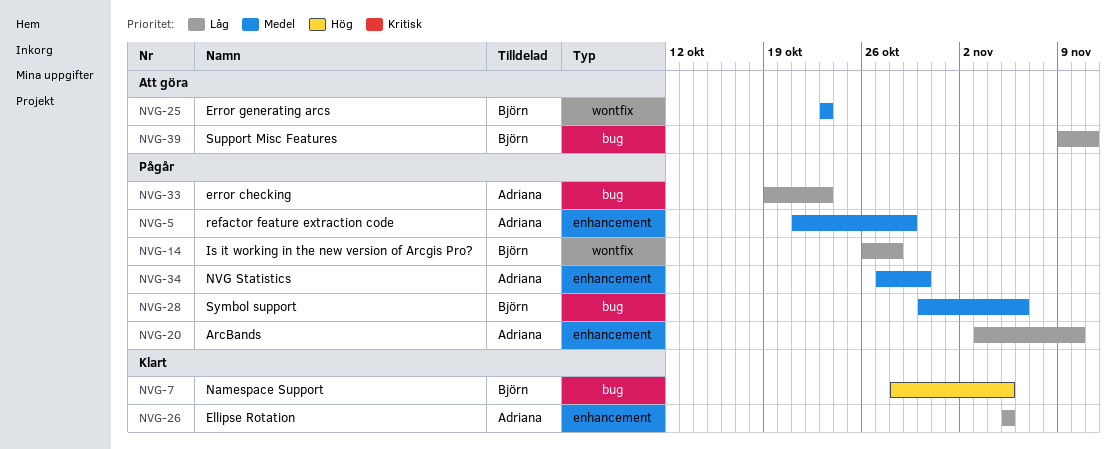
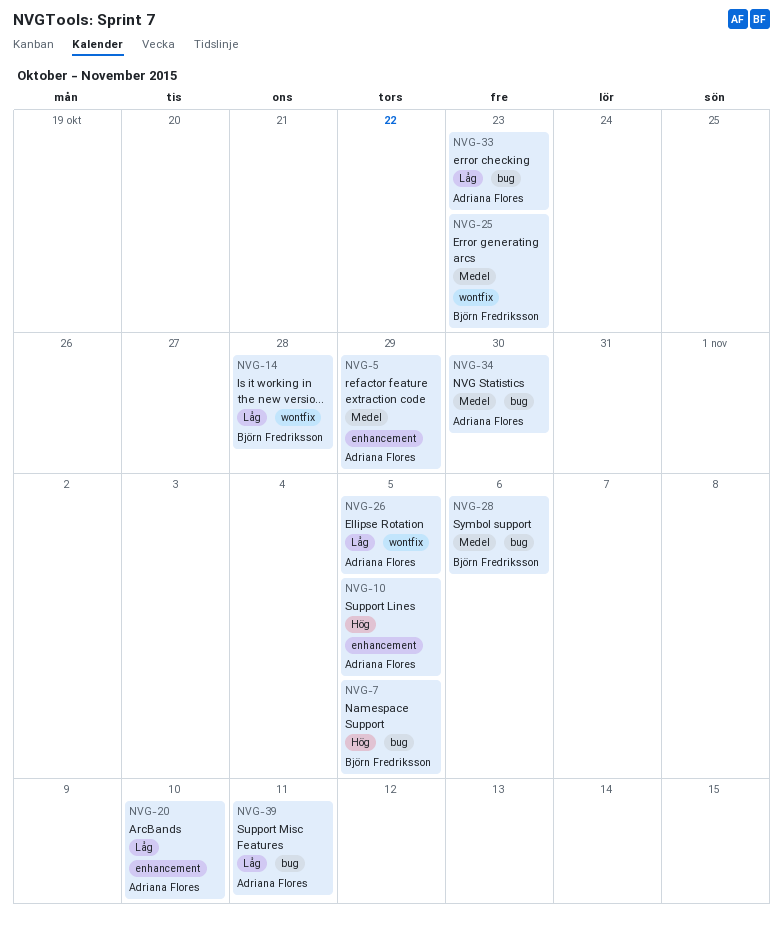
NVG-10: none -> present
NVG-26, label: enhancement -> wontfix
NVG-34, label: enhancement -> bug
NVG-39, owner: Björn Fredriksson -> Adriana Flores

